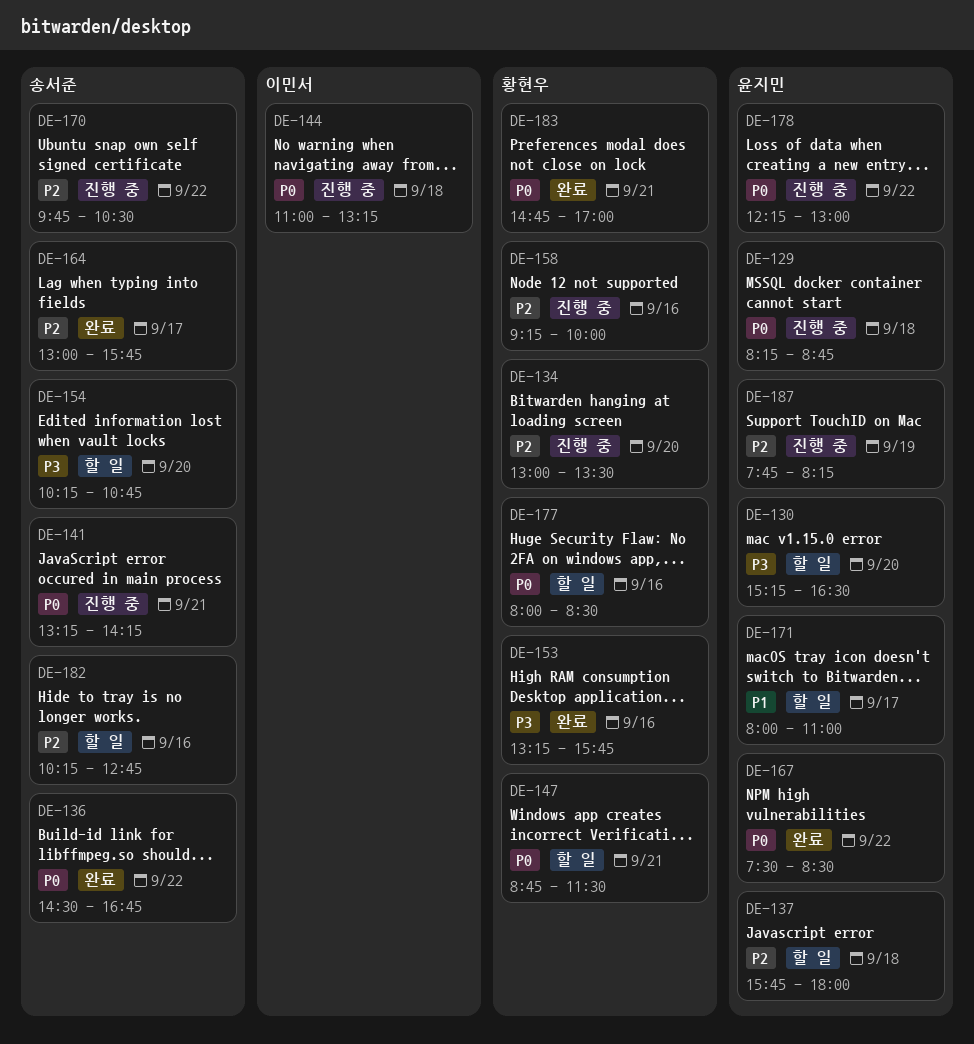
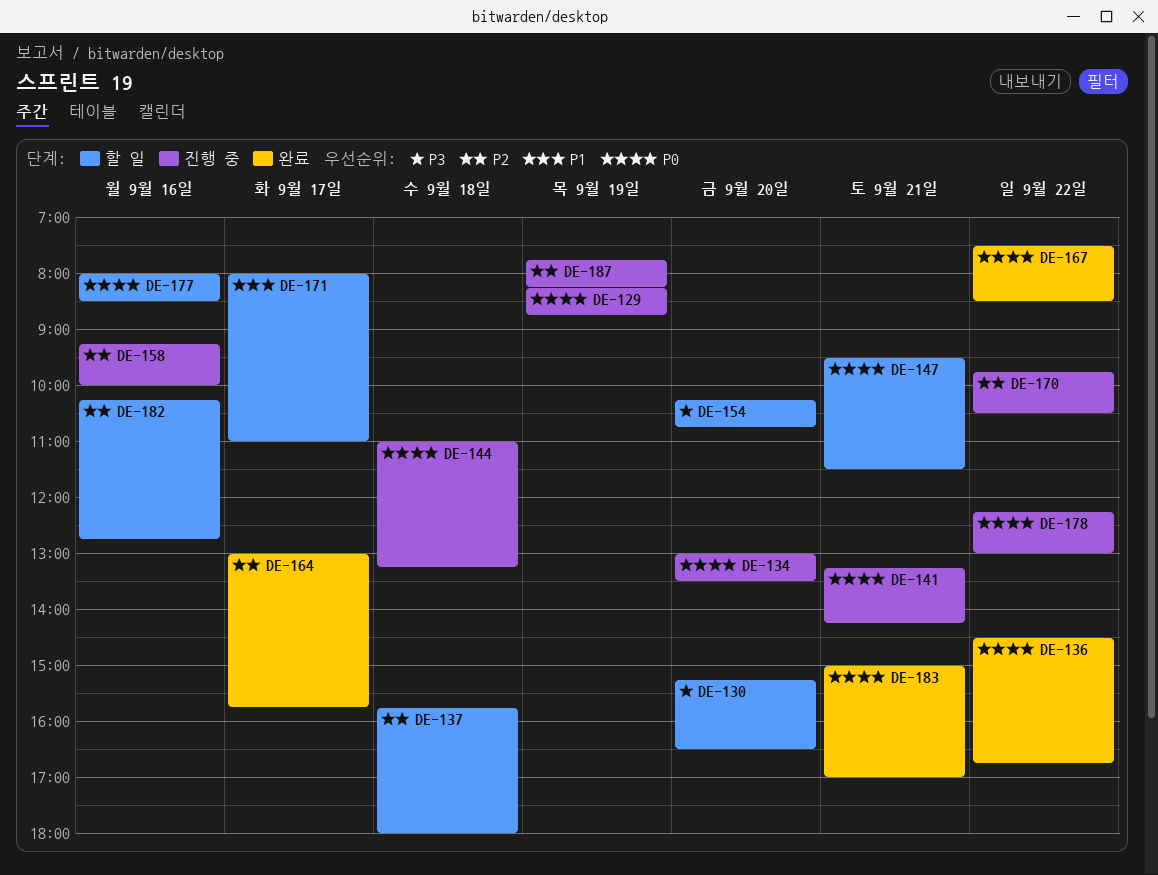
DE-129, day: Sep 18 -> Sep 19
DE-134, priority: P2 -> P0
DE-147, begins: 08:45 -> 09:30
DE-153: present -> none
DE-183, begins: 14:45 -> 15:00

